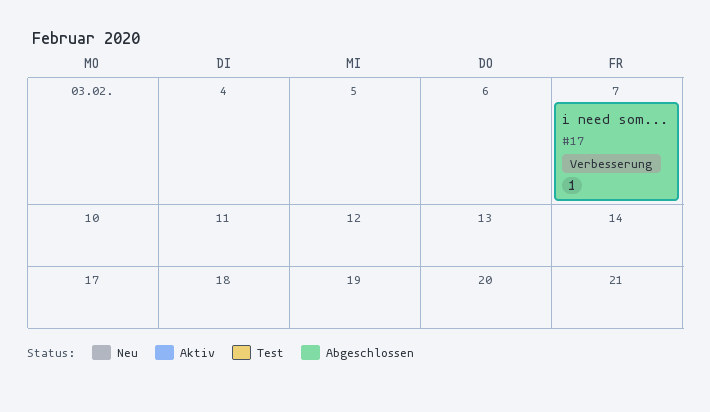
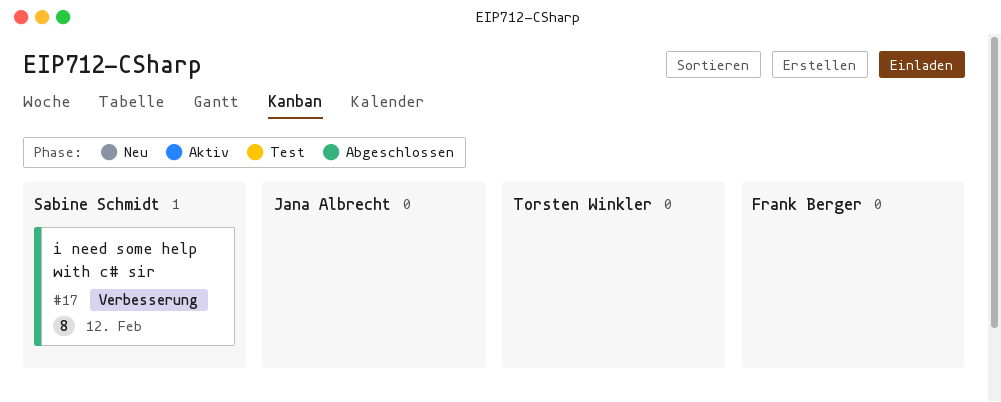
#17, estimate: 1 -> 8
#17, due: Feb 7 -> Feb 12

